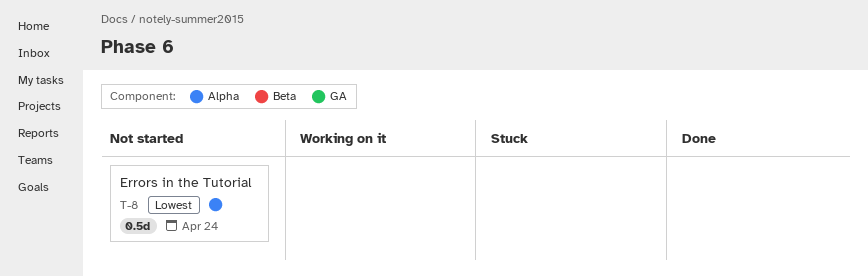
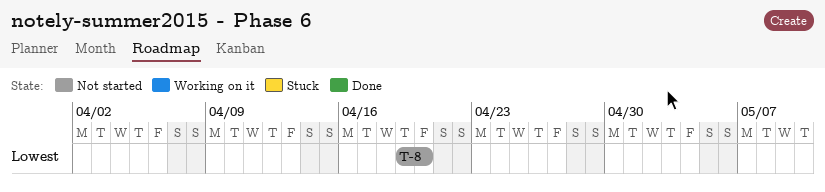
T-8, due: Apr 24 -> Apr 20

